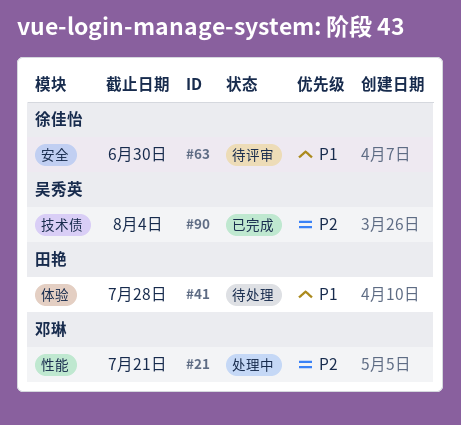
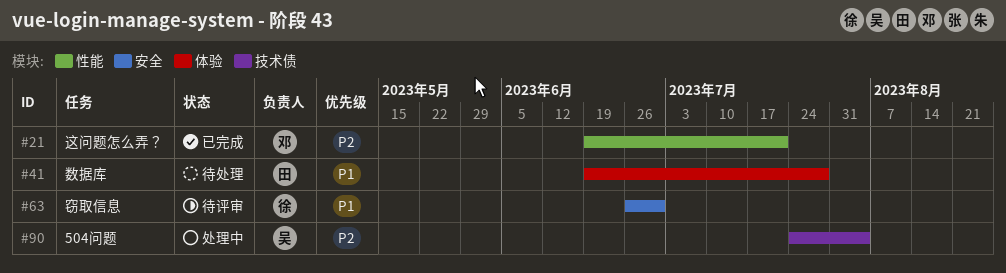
#21, status: 处理中 -> 已完成
#90, status: 已完成 -> 处理中

